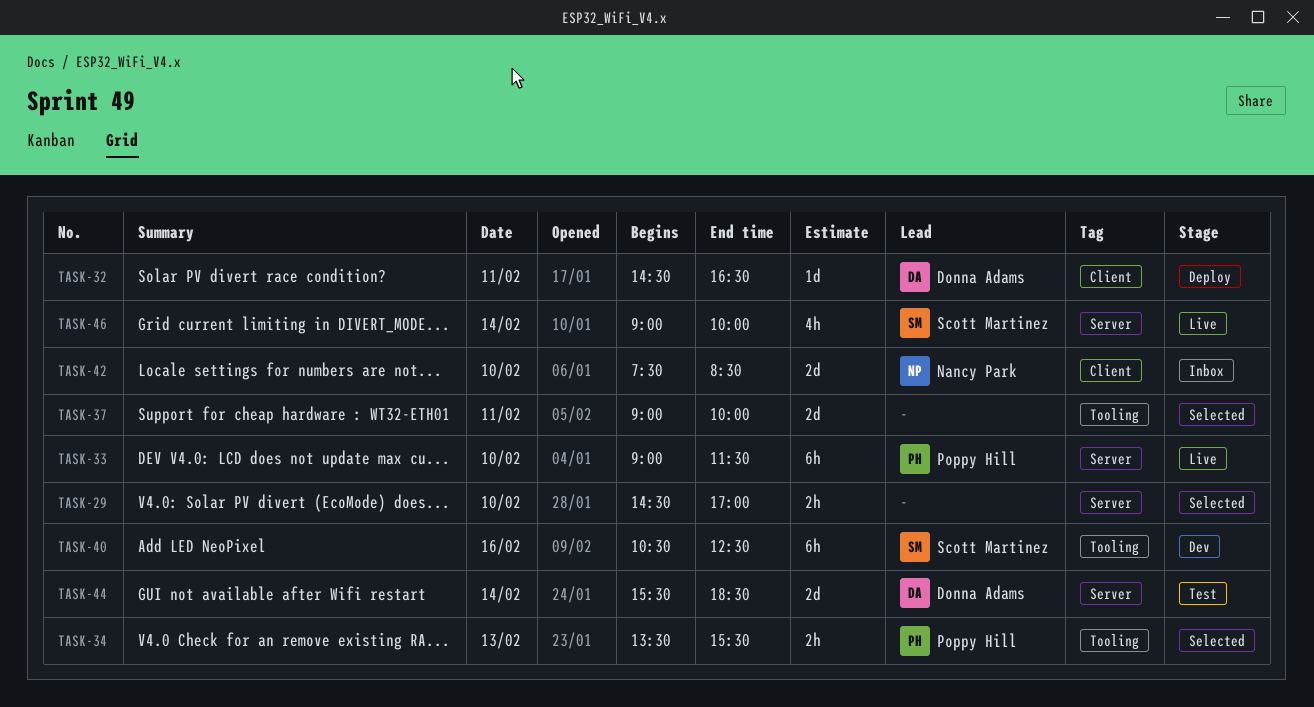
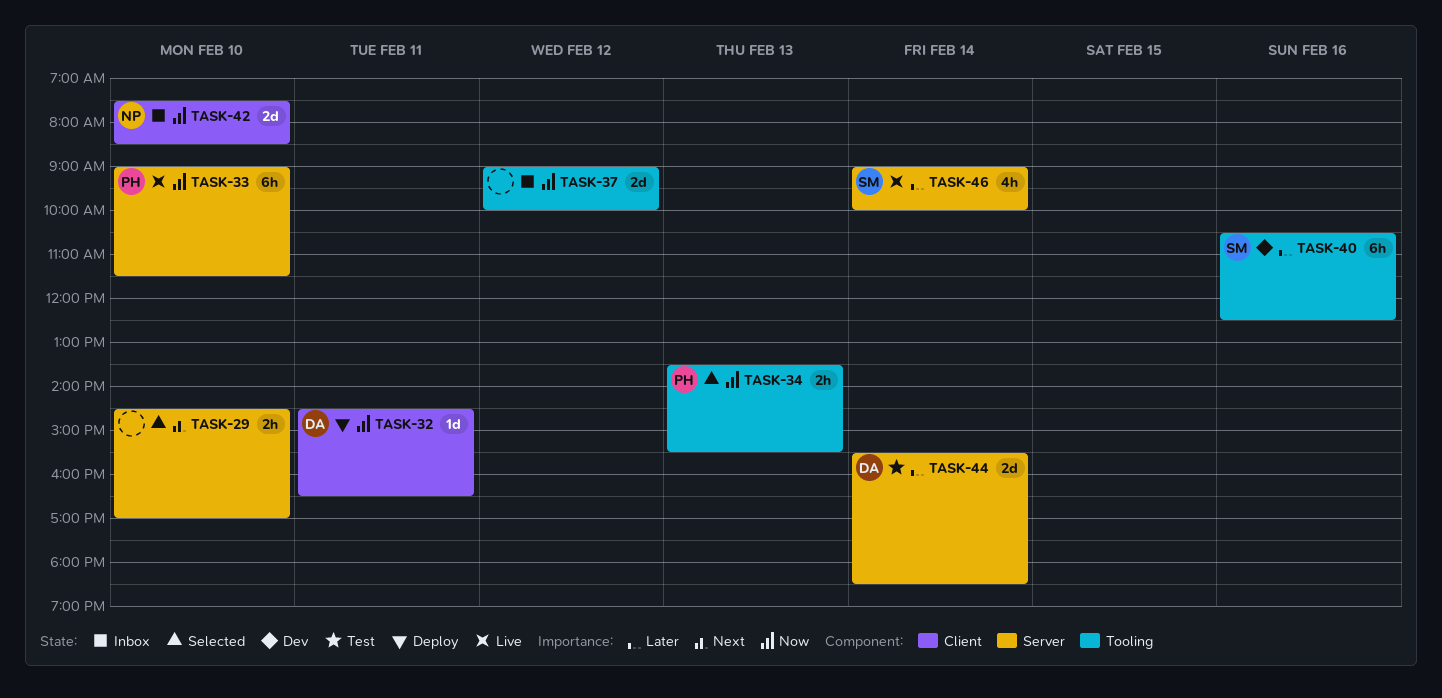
TASK-37, status: Selected -> Inbox
TASK-37, day: Feb 11 -> Feb 12

